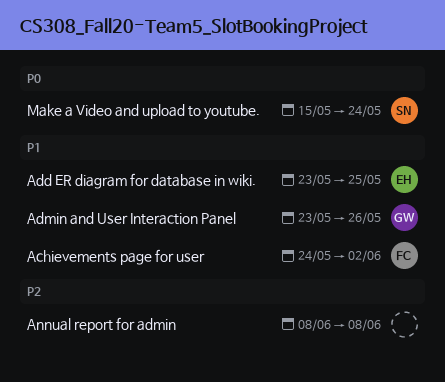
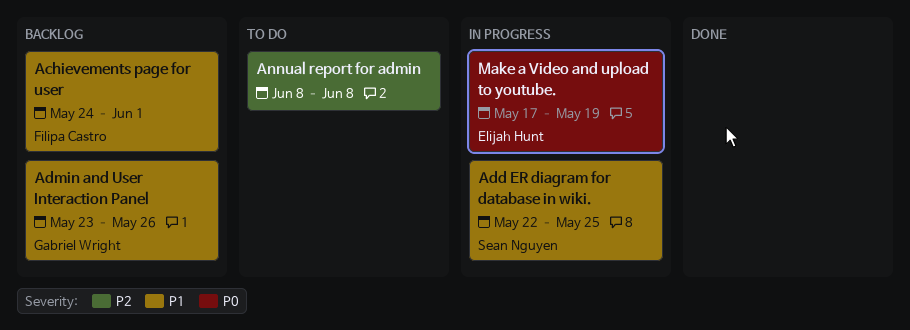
Achievements page for user, due: Jun 2 -> Jun 1
Add ER diagram for database in wiki., owner: Elijah Hunt -> Sean Nguyen
Add ER diagram for database in wiki., start: May 23 -> May 22
Make a Video and upload to youtube., owner: Sean Nguyen -> Elijah Hunt
Make a Video and upload to youtube., start: May 15 -> May 17
Make a Video and upload to youtube., due: May 24 -> May 19

